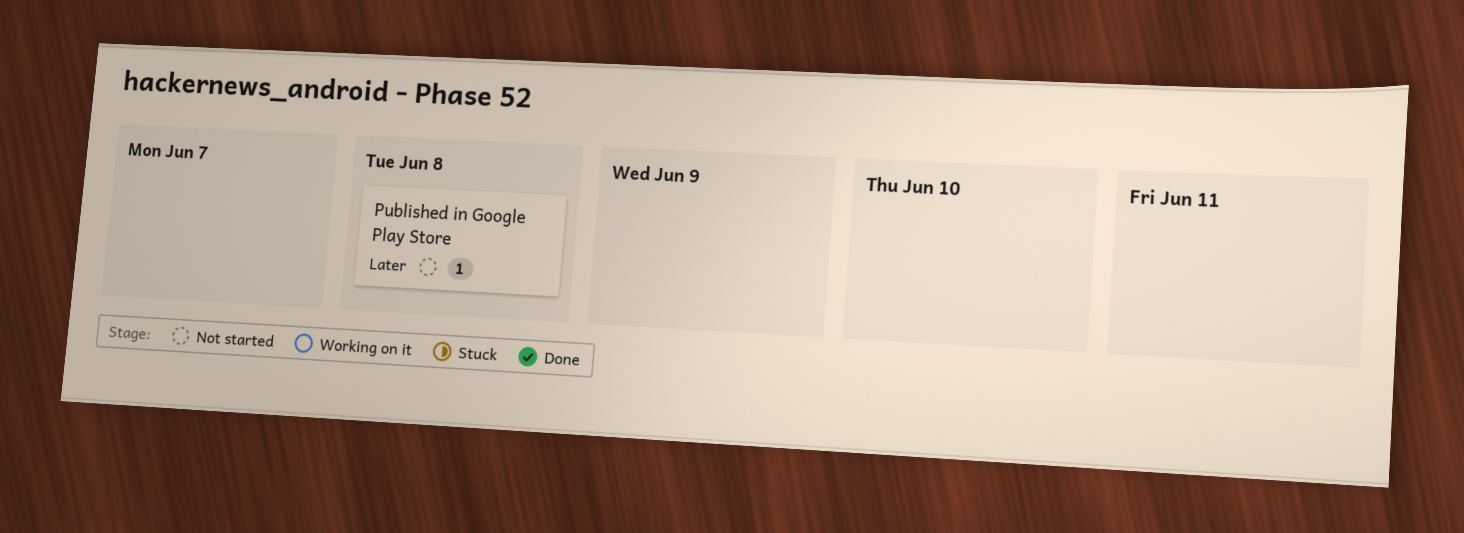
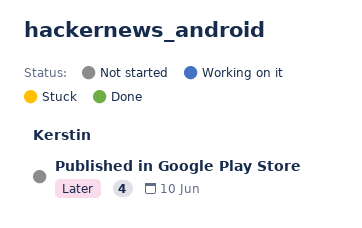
Published in Google Play Store, estimate: 1 -> 4
Published in Google Play Store, due: Jun 8 -> Jun 10

